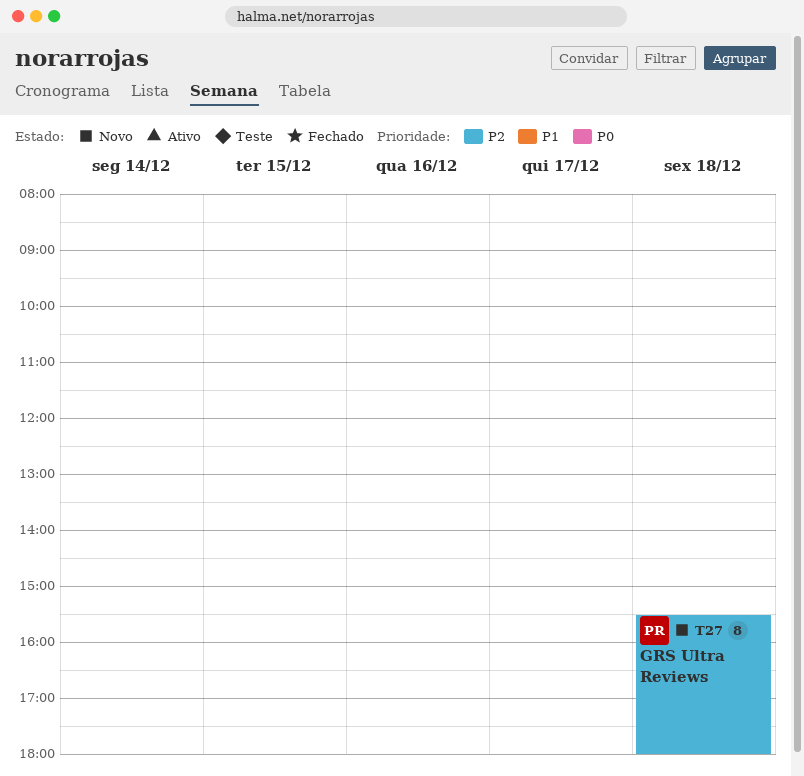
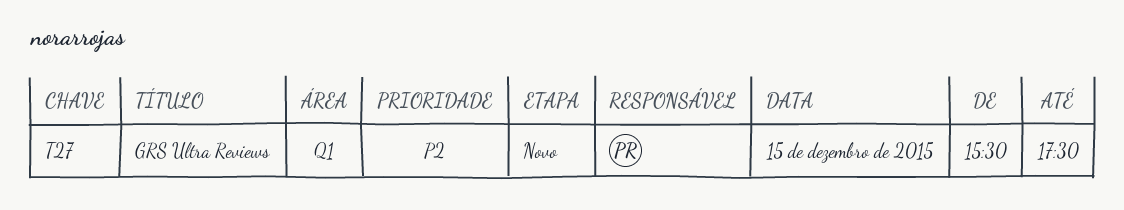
T27, day: Dec 18 -> Dec 15
T27, ends: 18:00 -> 17:30

